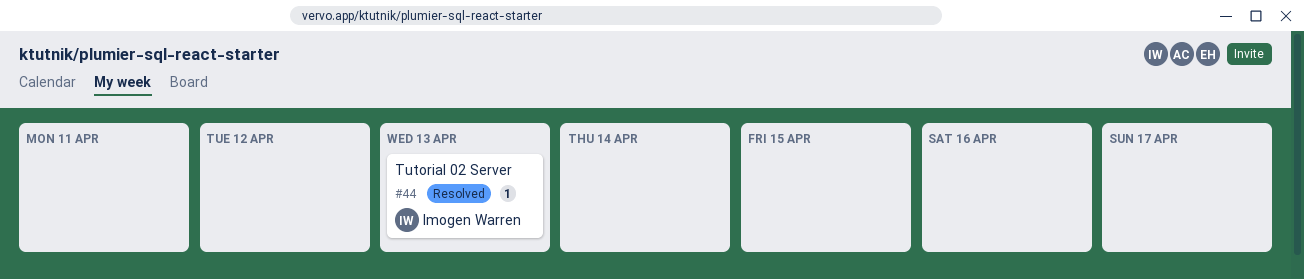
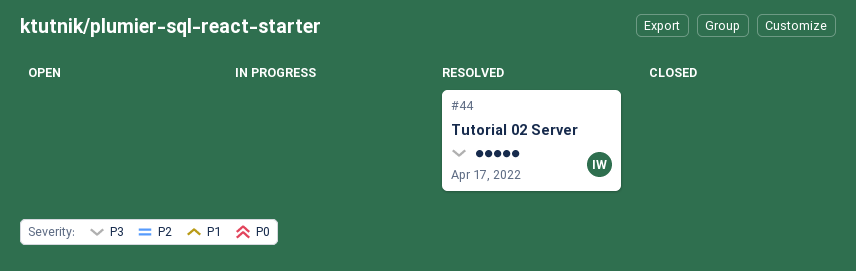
#44, estimate: 1 -> 5
#44, due: Apr 13 -> Apr 17

